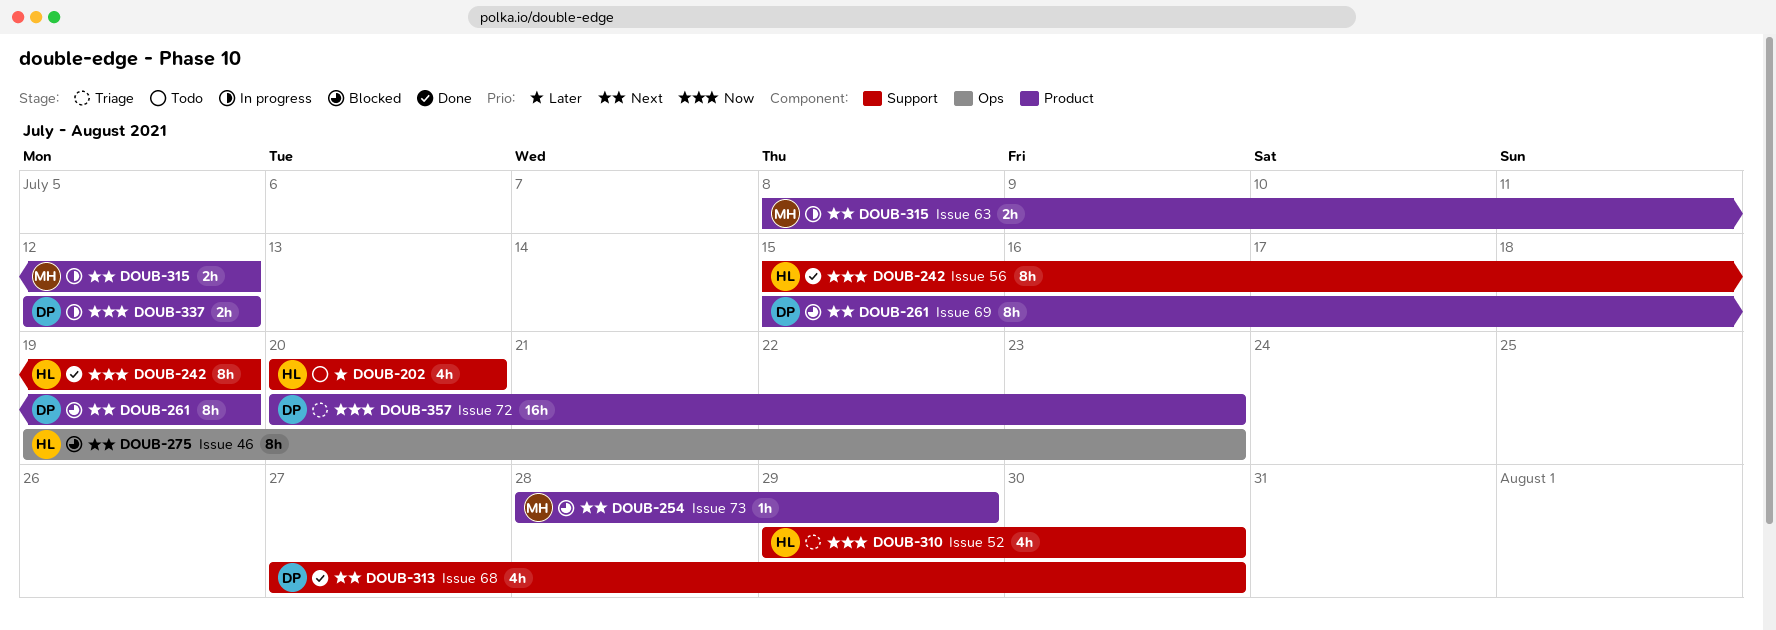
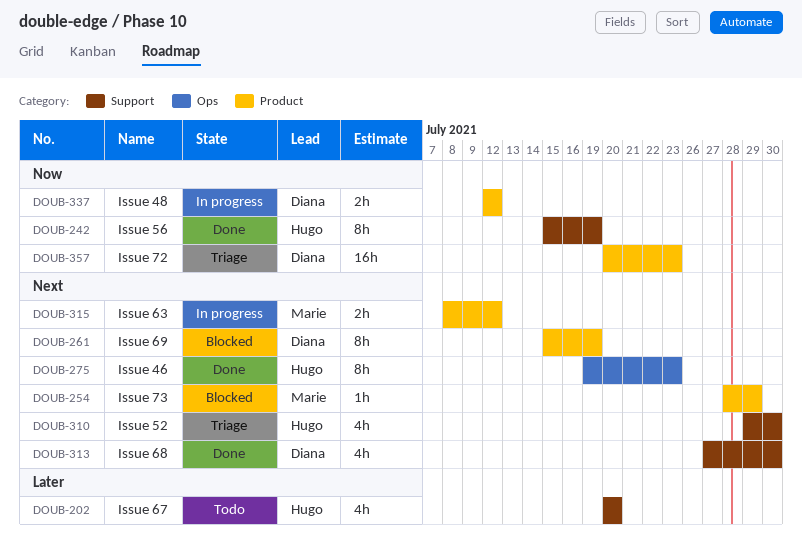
DOUB-275, status: Blocked -> Done
DOUB-310, priority: Now -> Next

